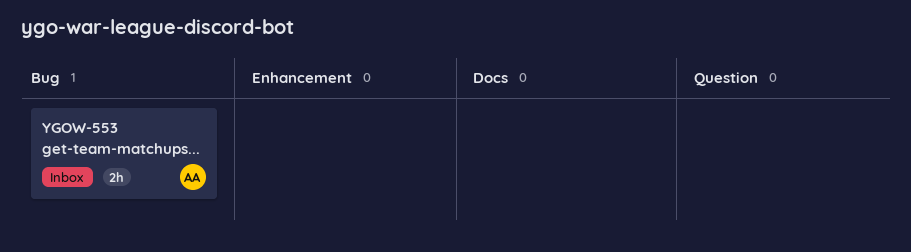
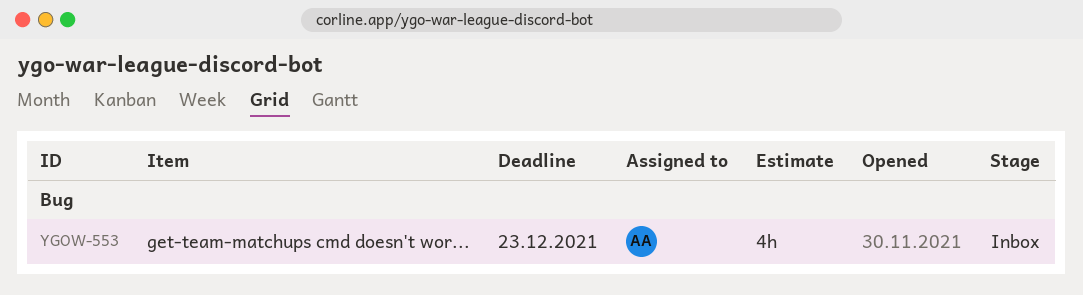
YGOW-553, estimate: 2h -> 4h

